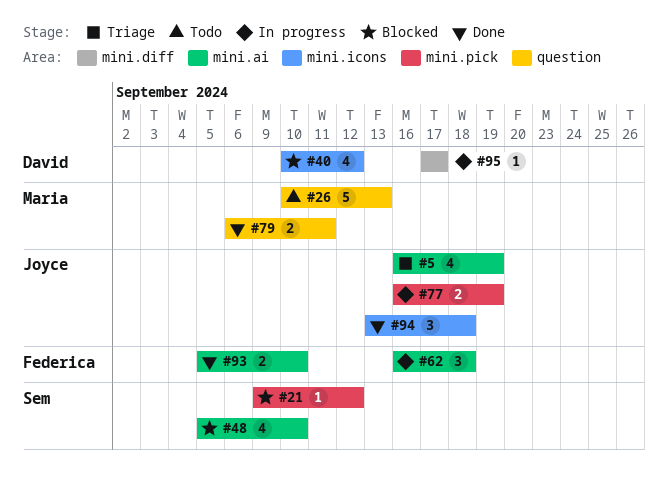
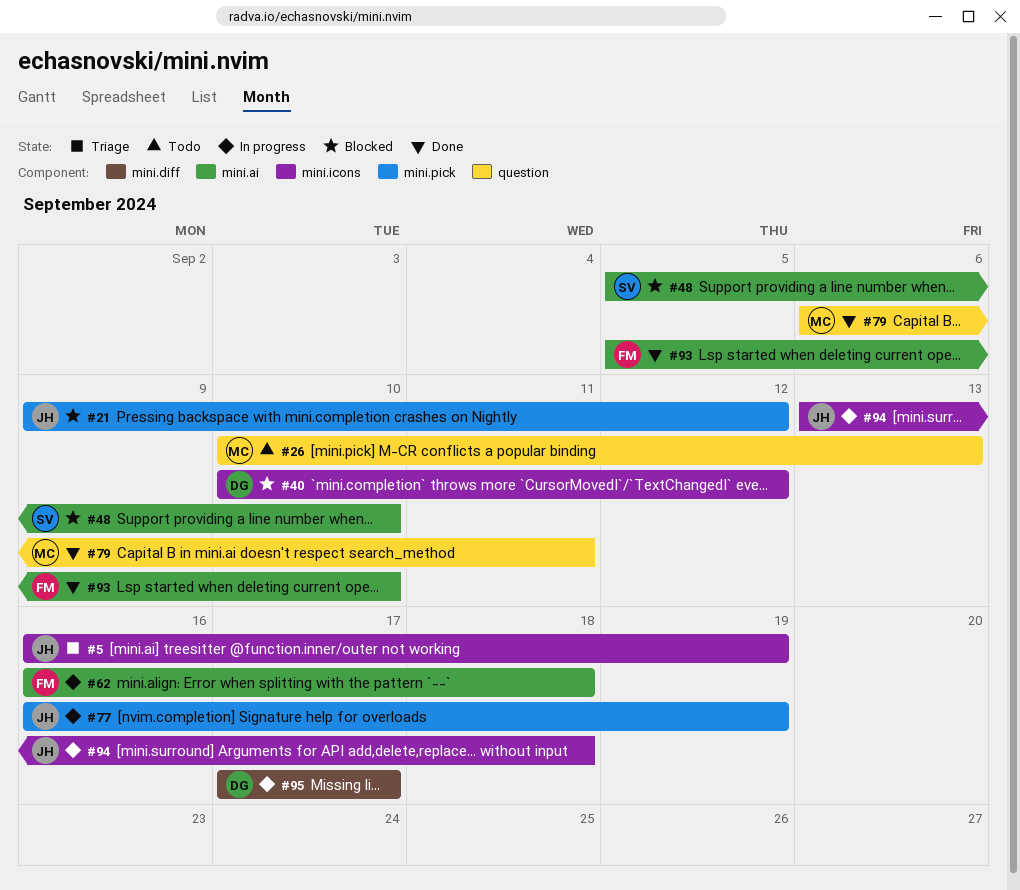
#5, label: mini.ai -> mini.icons
#21, owner: Sem -> Joyce
#94, status: Done -> In progress

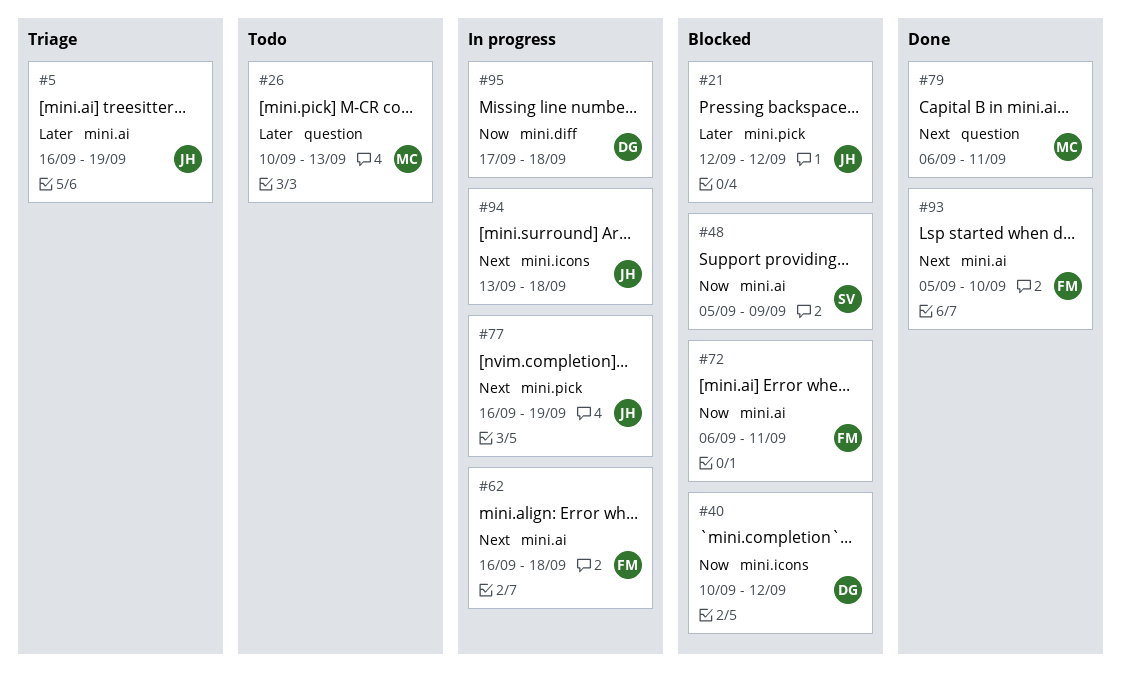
#5, label: mini.icons -> mini.ai
#21, start: Sep 9 -> Sep 12
#48, due: Sep 10 -> Sep 9
#72: none -> present
#95, due: Sep 17 -> Sep 18

